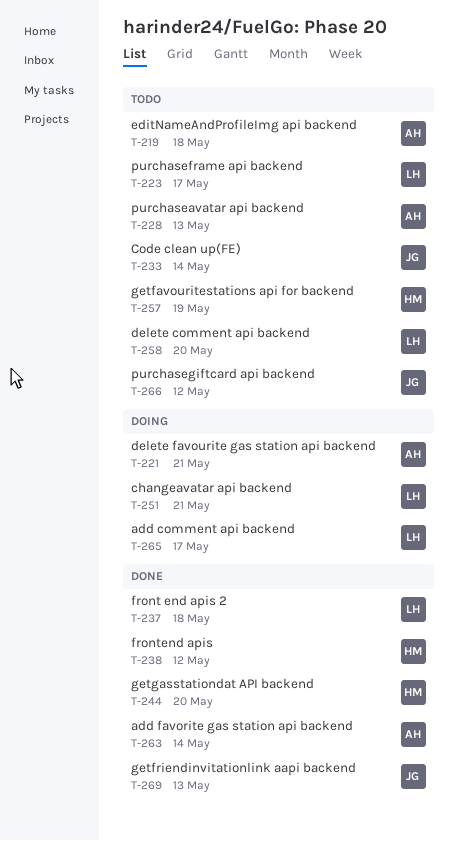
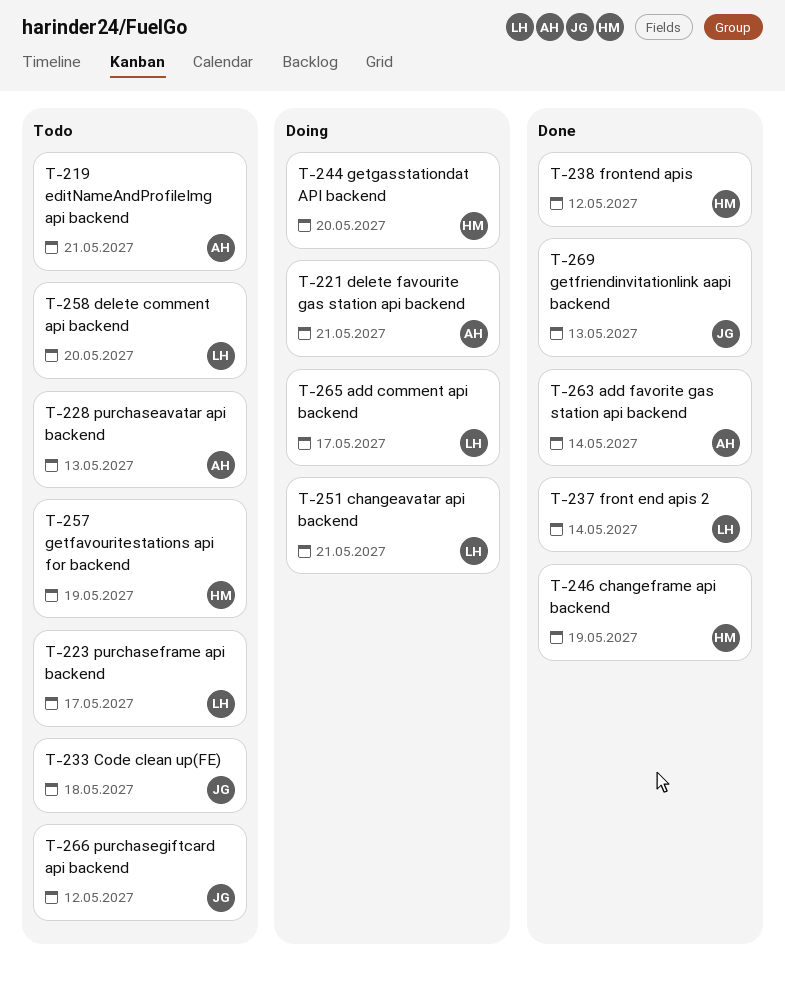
T-219, due: May 18 -> May 21
T-233, due: May 14 -> May 18
T-237, due: May 18 -> May 14
T-244, status: Done -> Doing
T-246: none -> present

